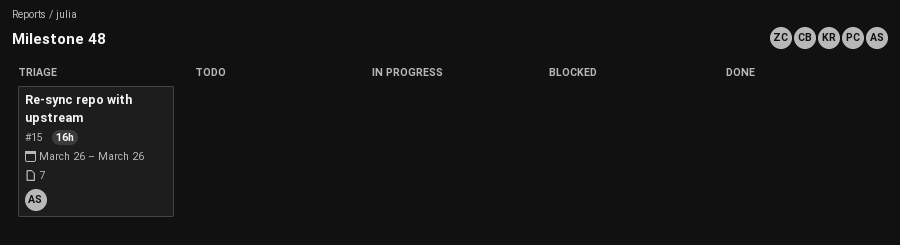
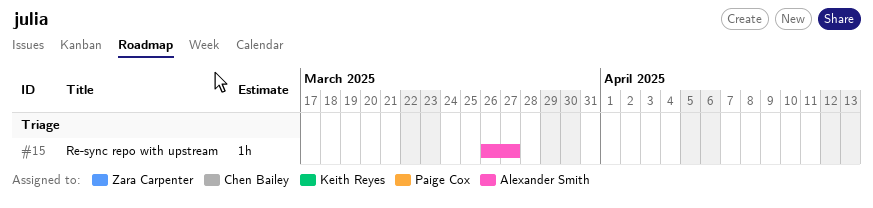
#15, estimate: 16h -> 1h
#15, due: Mar 26 -> Mar 27

